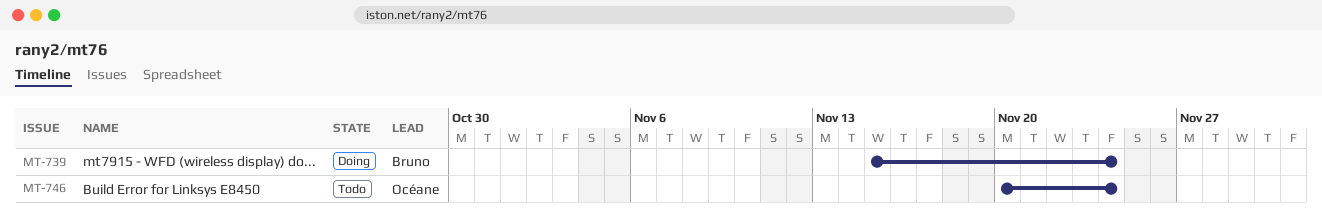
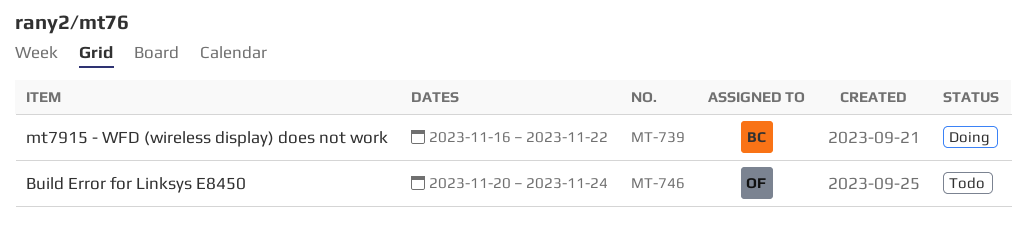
MT-739, start: Nov 15 -> Nov 16
MT-739, due: Nov 24 -> Nov 22

